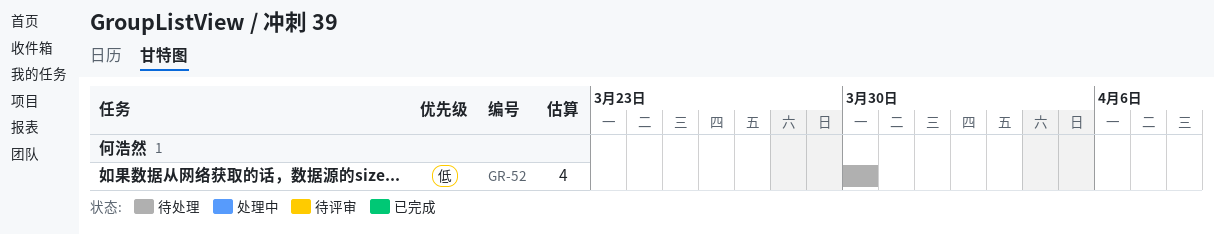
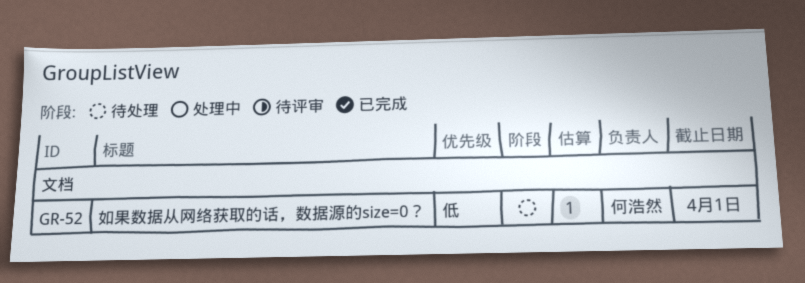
GR-52, estimate: 4 -> 1
GR-52, due: Mar 30 -> Apr 1

